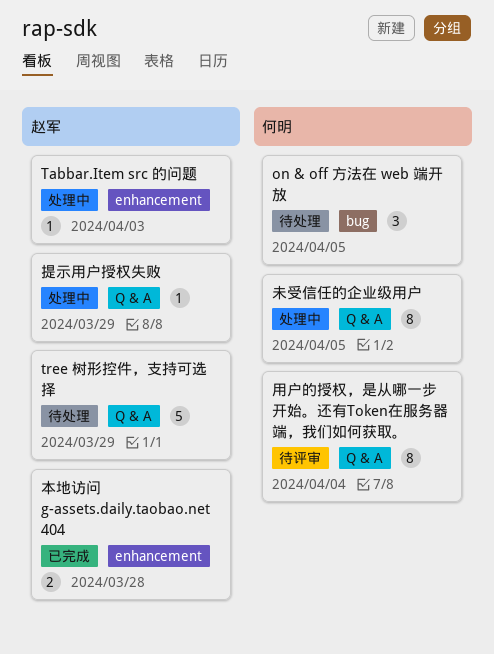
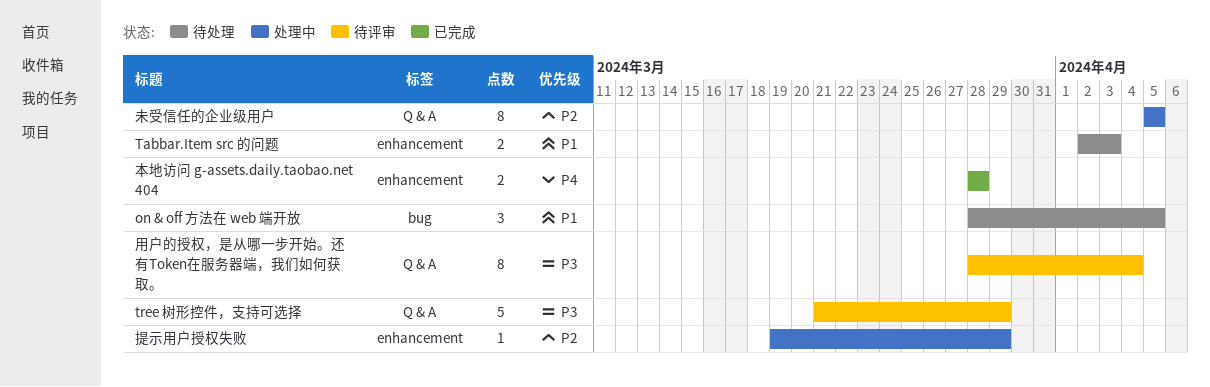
Tabbar.Item src 的问题, status: 处理中 -> 待处理
Tabbar.Item src 的问题, estimate: 1 -> 2
tree 树形控件，支持可选择, status: 待处理 -> 待评审
提示用户授权失败, label: Q & A -> enhancement

